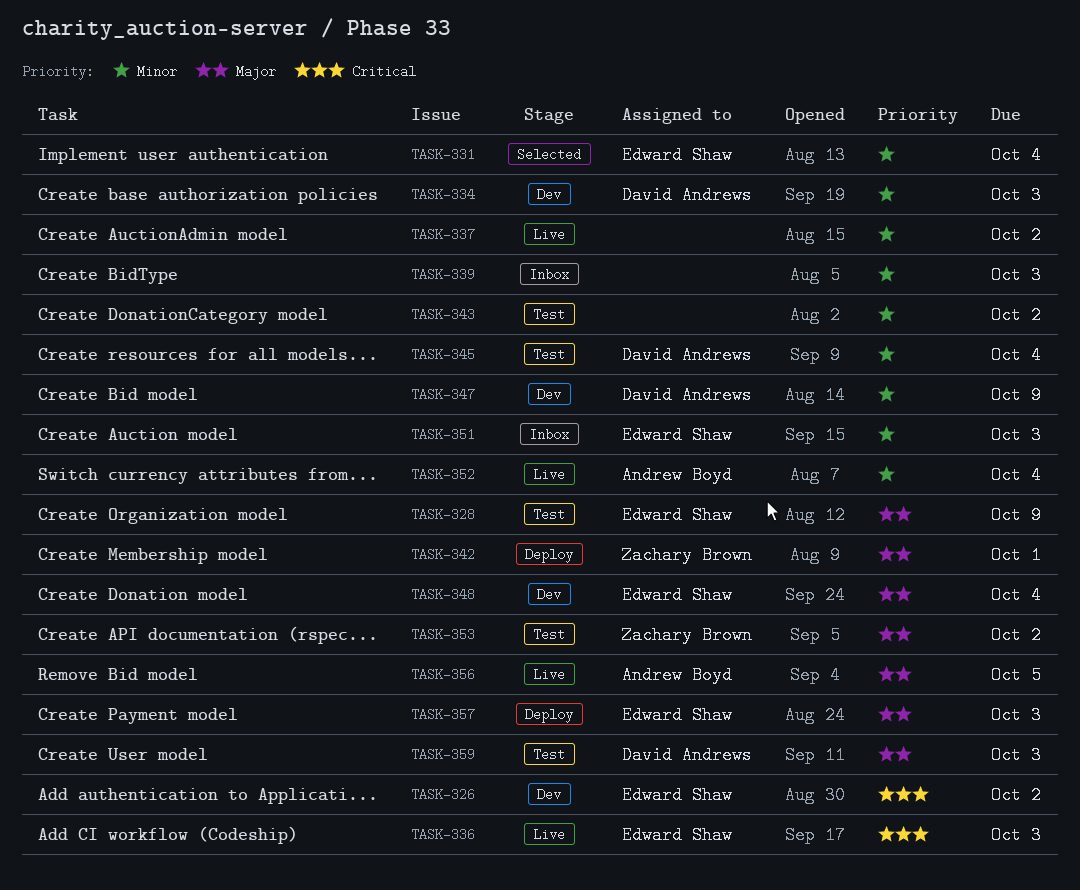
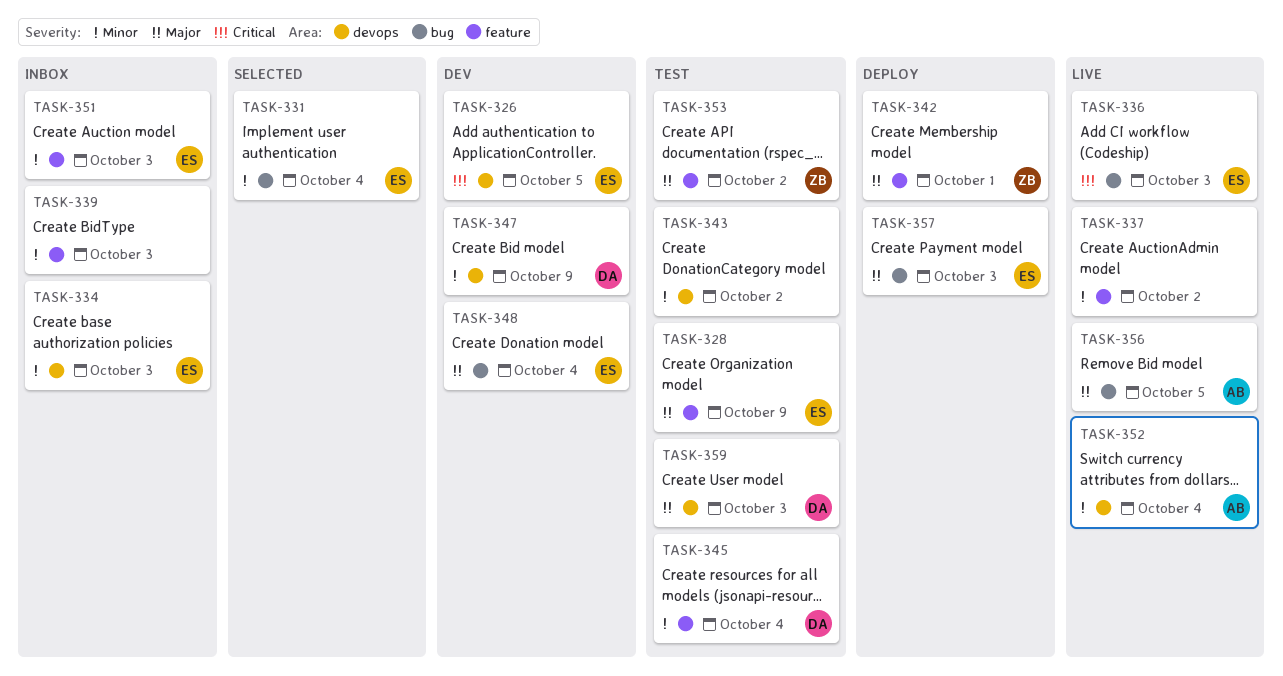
TASK-326, due: Oct 2 -> Oct 5
TASK-334, status: Dev -> Inbox
TASK-334, owner: David Andrews -> Edward Shaw

